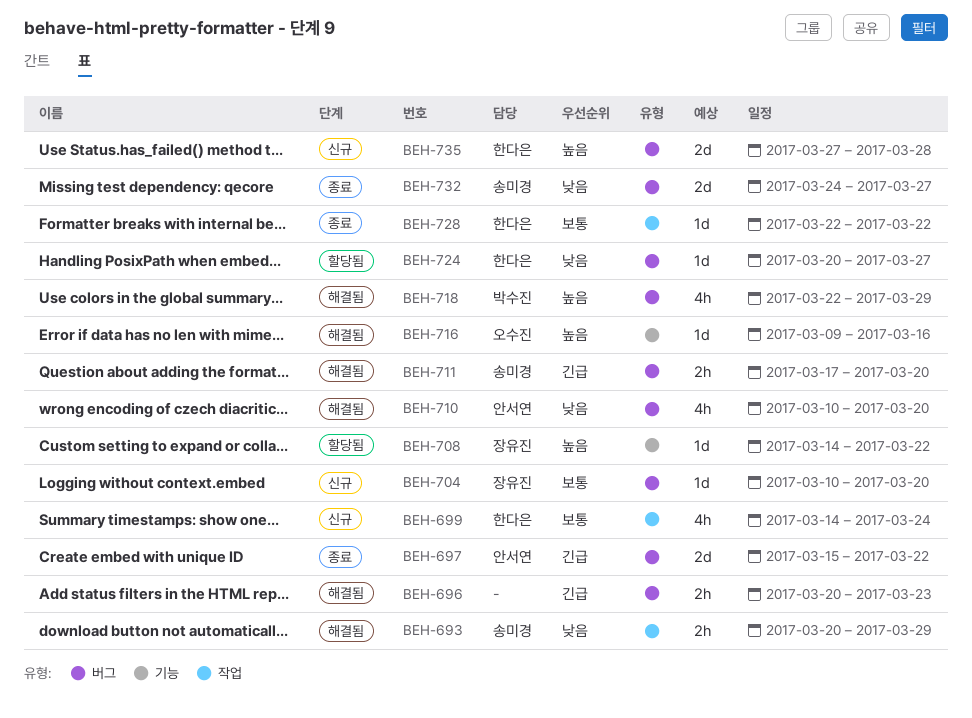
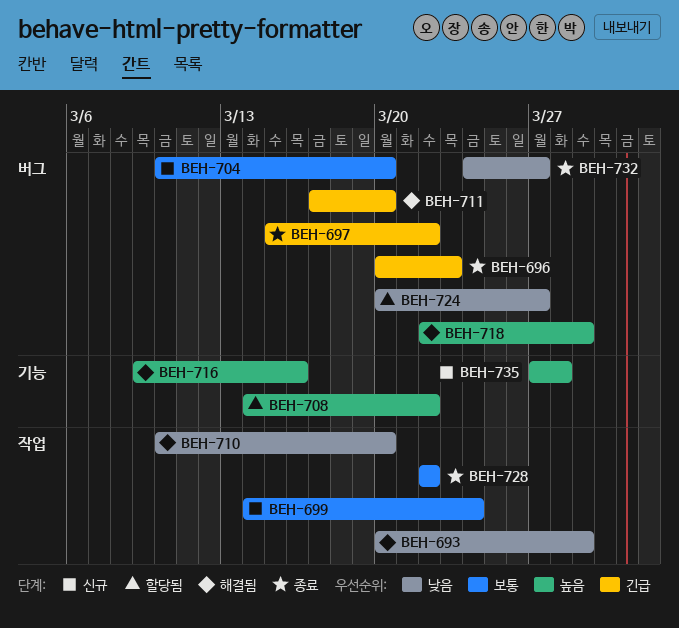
BEH-696, status: 해결됨 -> 종료
BEH-710, label: 버그 -> 작업
BEH-735, label: 버그 -> 기능

